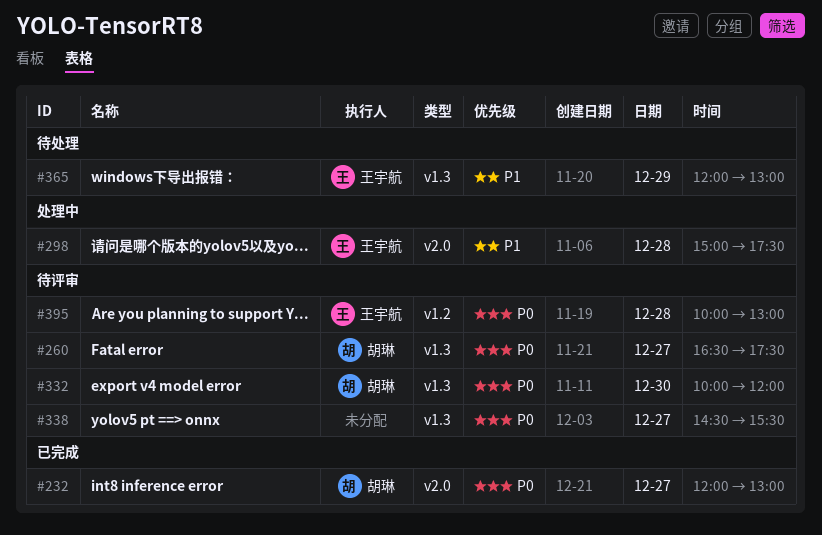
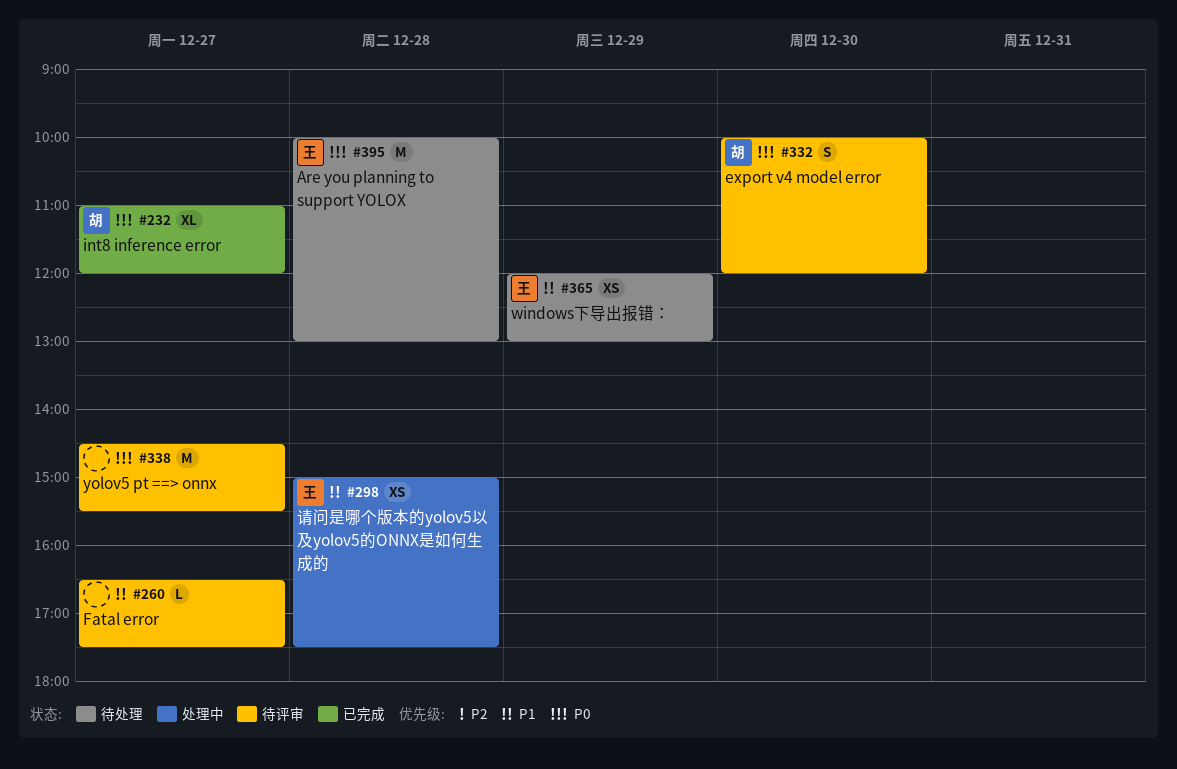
#232, begins: 12:00 -> 11:00
#232, ends: 13:00 -> 12:00
#260, owner: 胡琳 -> none
#260, priority: P0 -> P1
#395, status: 待评审 -> 待处理

